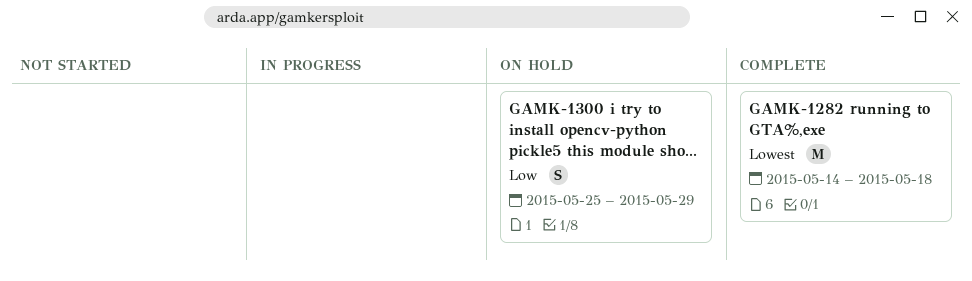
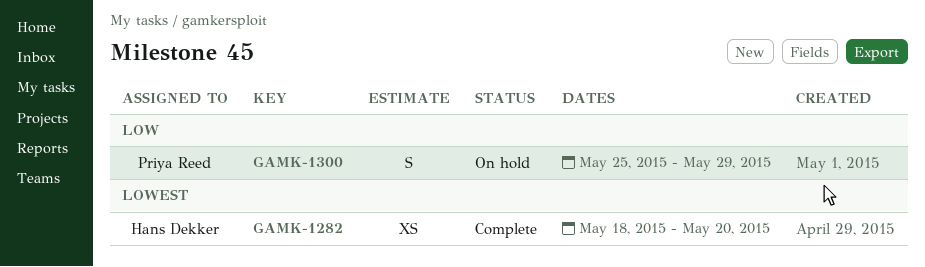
GAMK-1282, estimate: M -> XS
GAMK-1282, start: May 14 -> May 18
GAMK-1282, due: May 18 -> May 20

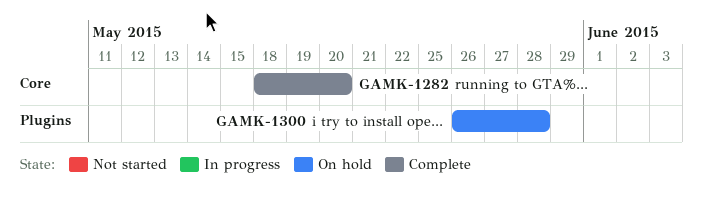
GAMK-1300, start: May 25 -> May 26
GAMK-1300, due: May 29 -> May 28

